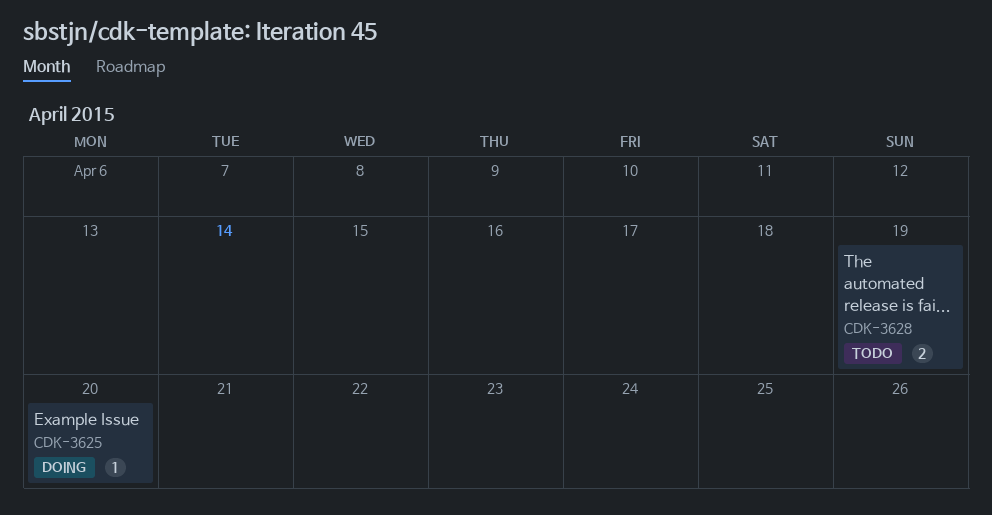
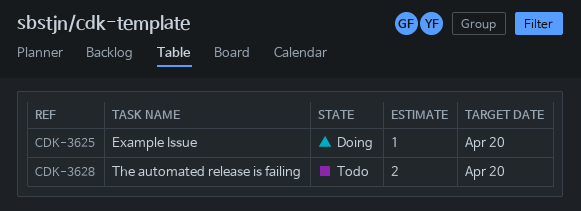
CDK-3628, due: Apr 19 -> Apr 20

